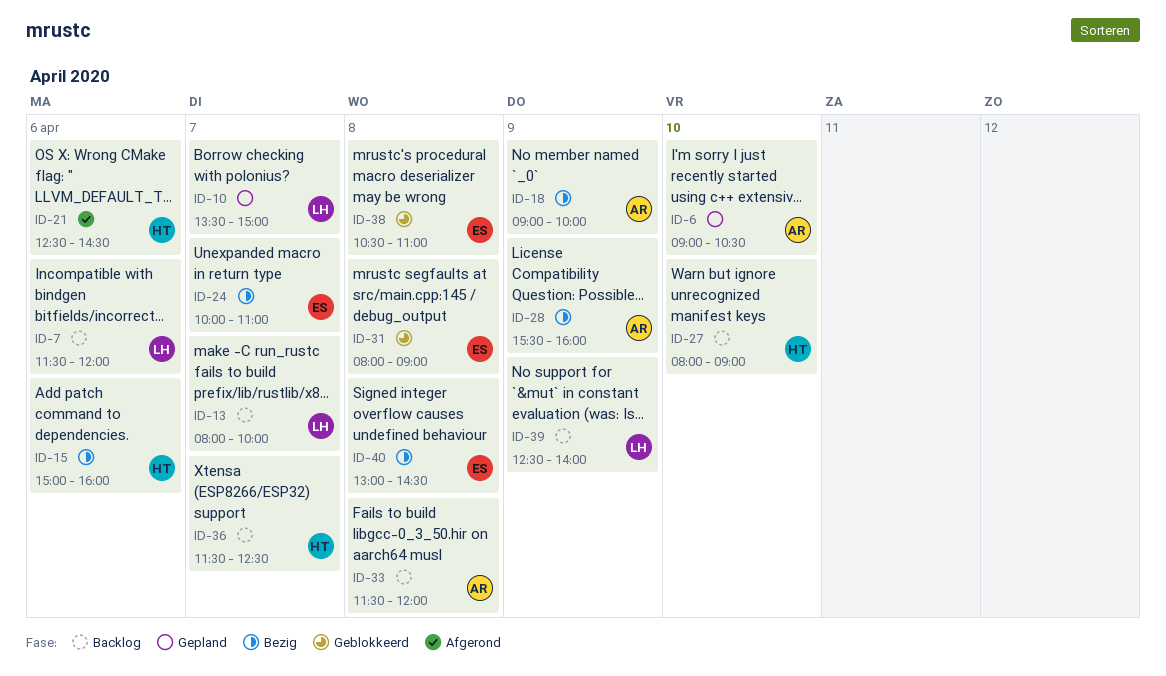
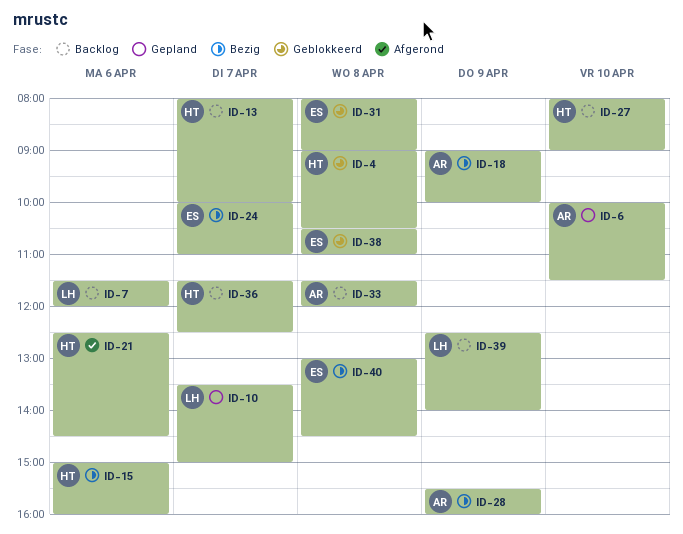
ID-4: none -> present
ID-6, begins: 09:00 -> 10:00
ID-6, ends: 10:30 -> 11:30
ID-13, owner: LH -> HT

